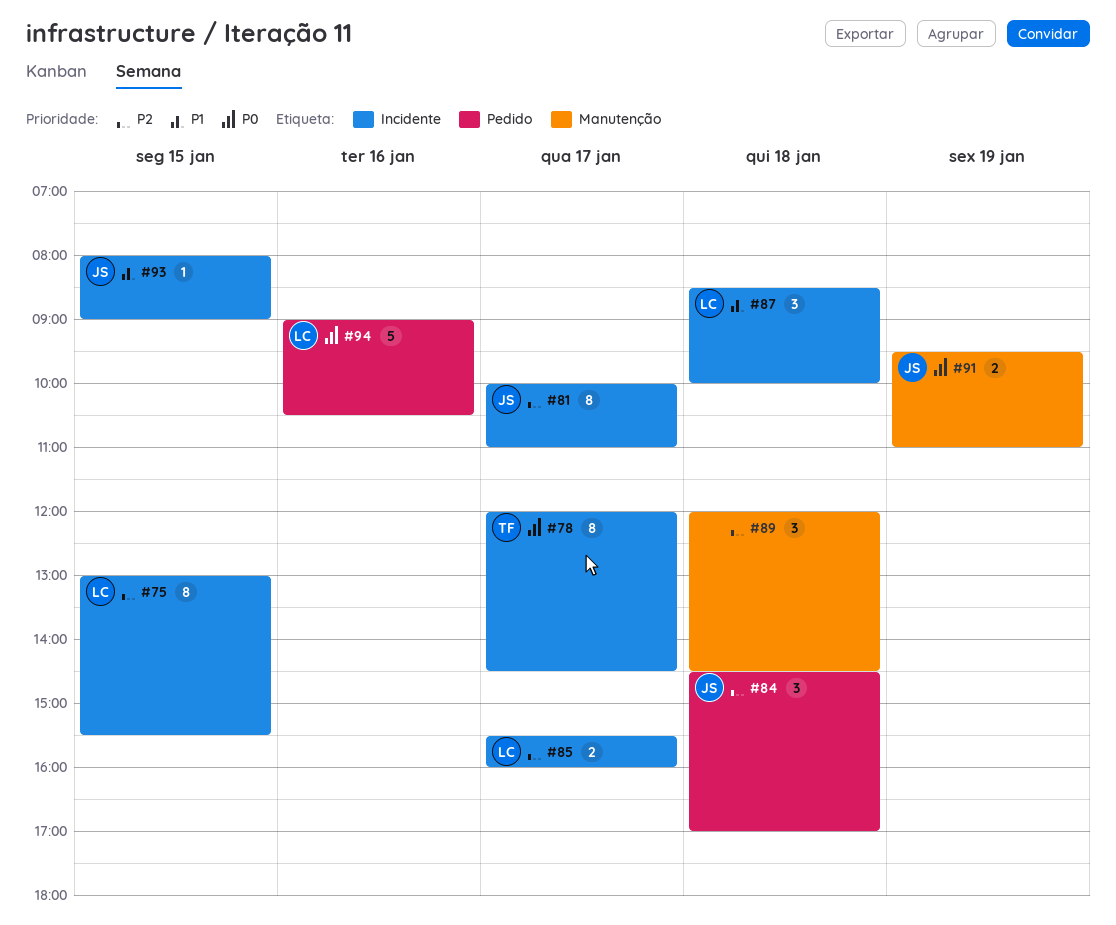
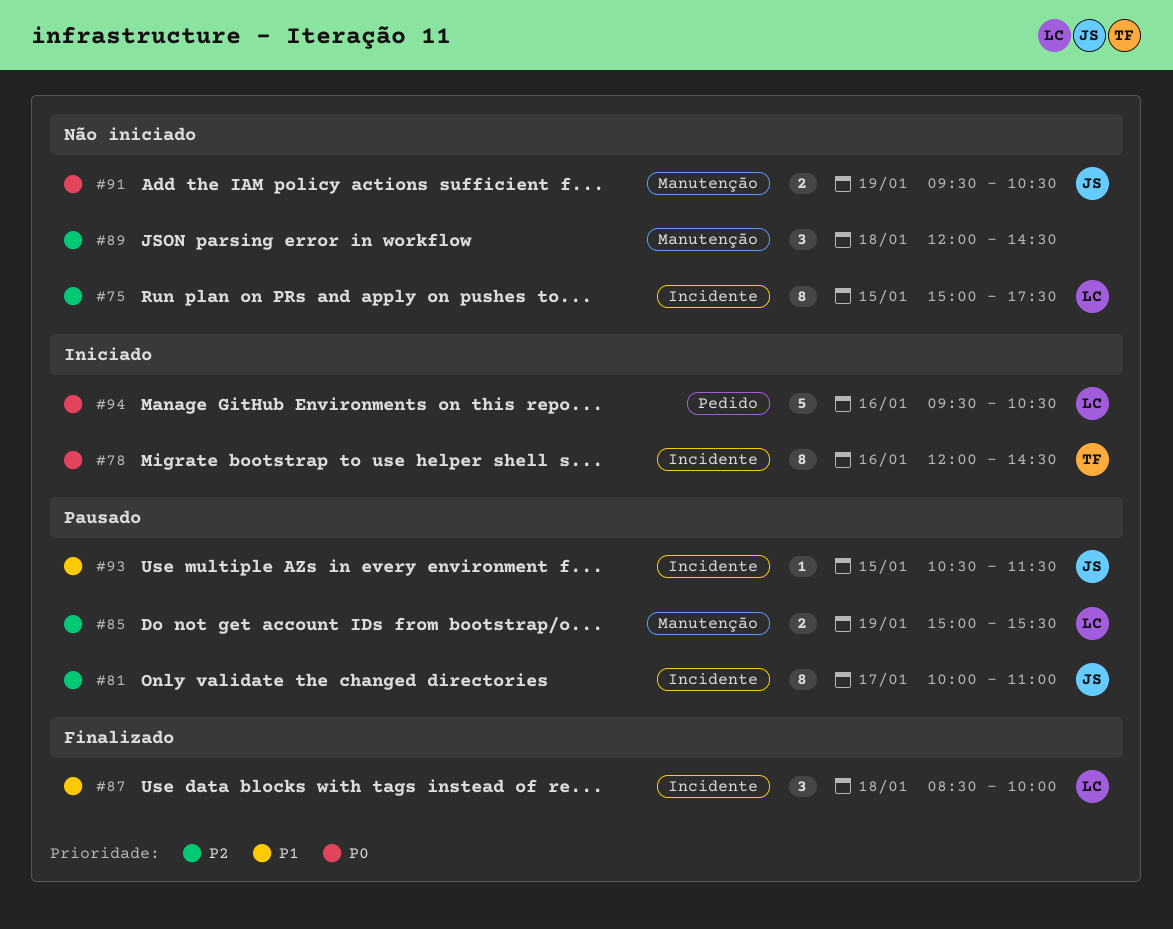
#75, begins: 13:00 -> 15:00
#75, ends: 15:30 -> 17:30
#78, day: Jan 17 -> Jan 16
#84: present -> none
#85, label: Incidente -> Manutenção
#85, day: Jan 17 -> Jan 19
#85, begins: 15:30 -> 15:00
#85, ends: 16:00 -> 15:30
#91, ends: 11:00 -> 10:30
#93, begins: 08:00 -> 10:30
#93, ends: 09:00 -> 11:30
#94, begins: 09:00 -> 09:30

